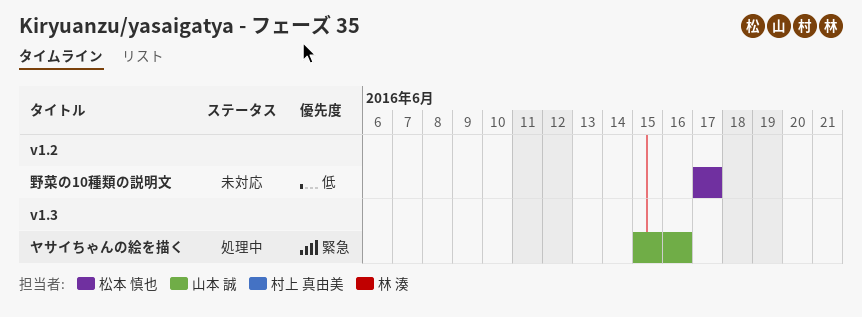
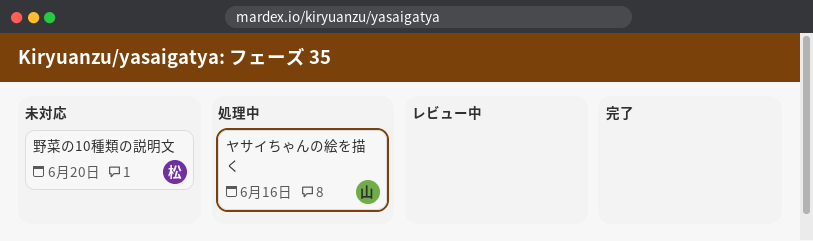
野菜の10種類の説明文, due: Jun 17 -> Jun 20

